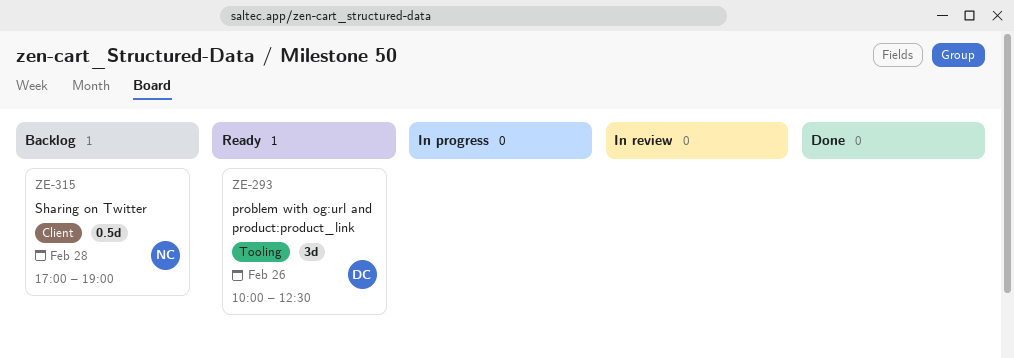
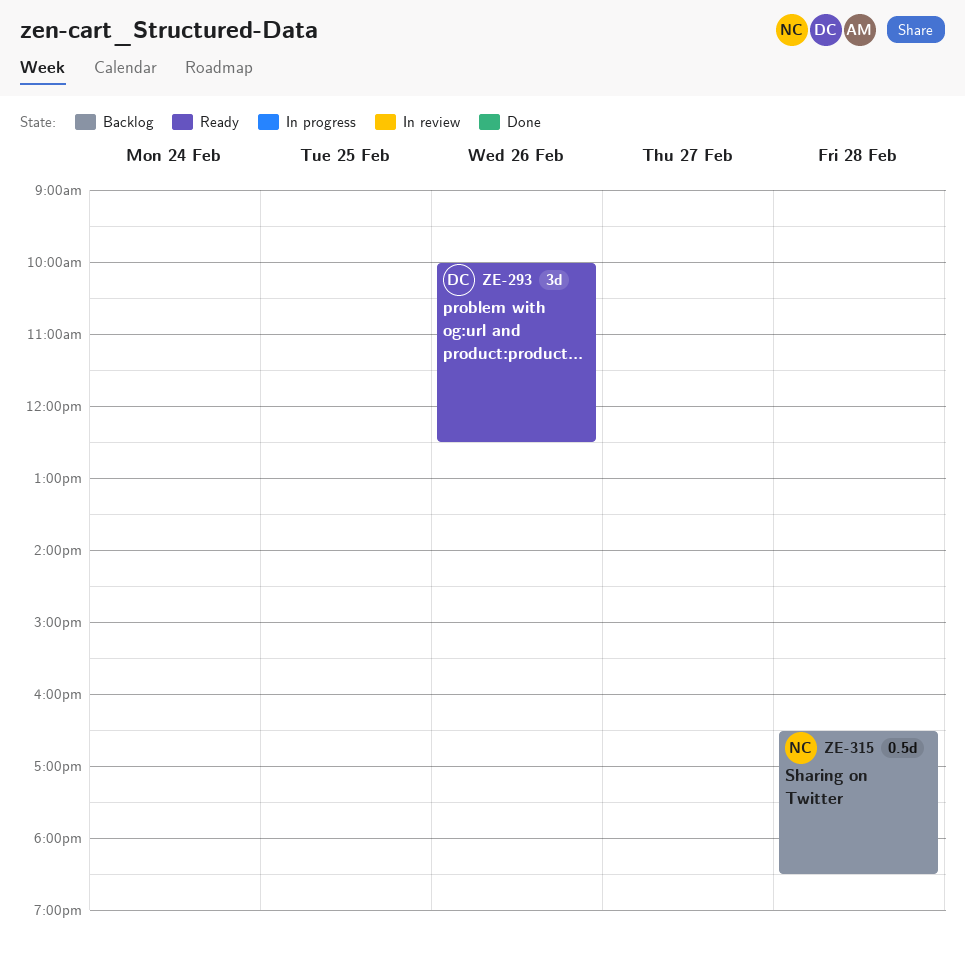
ZE-315, begins: 17:00 -> 16:30
ZE-315, ends: 19:00 -> 18:30

